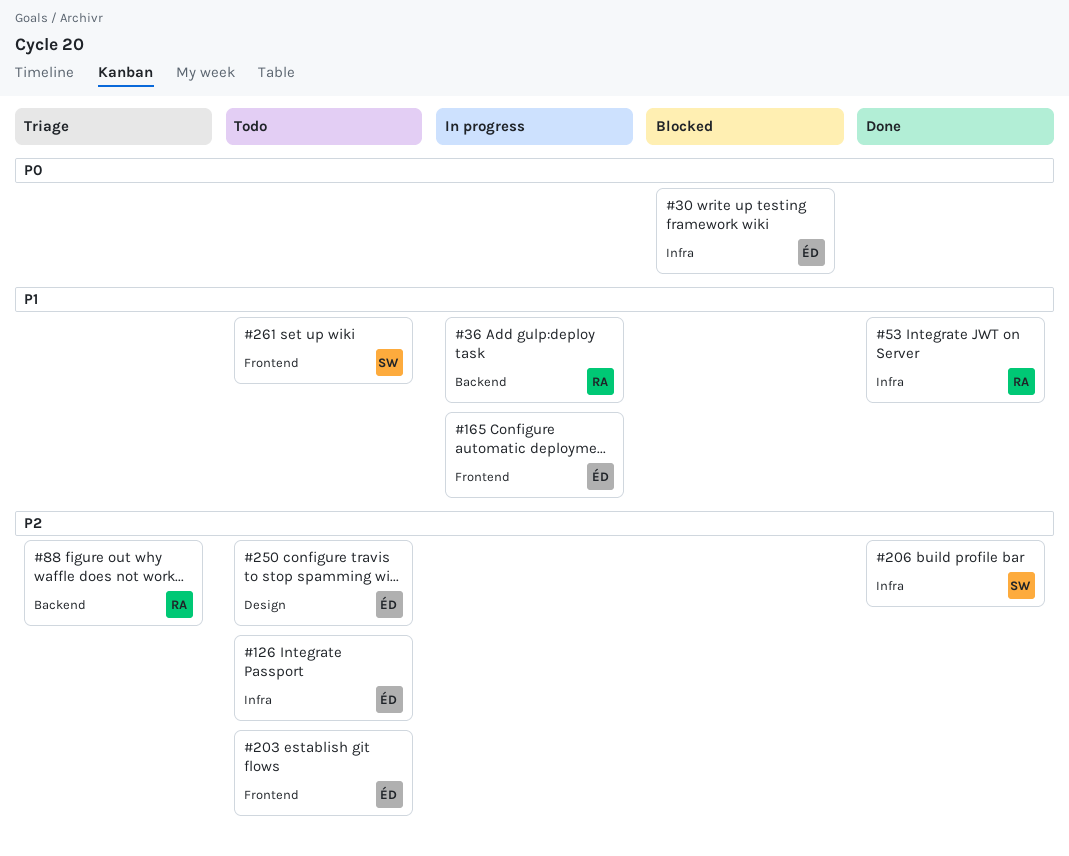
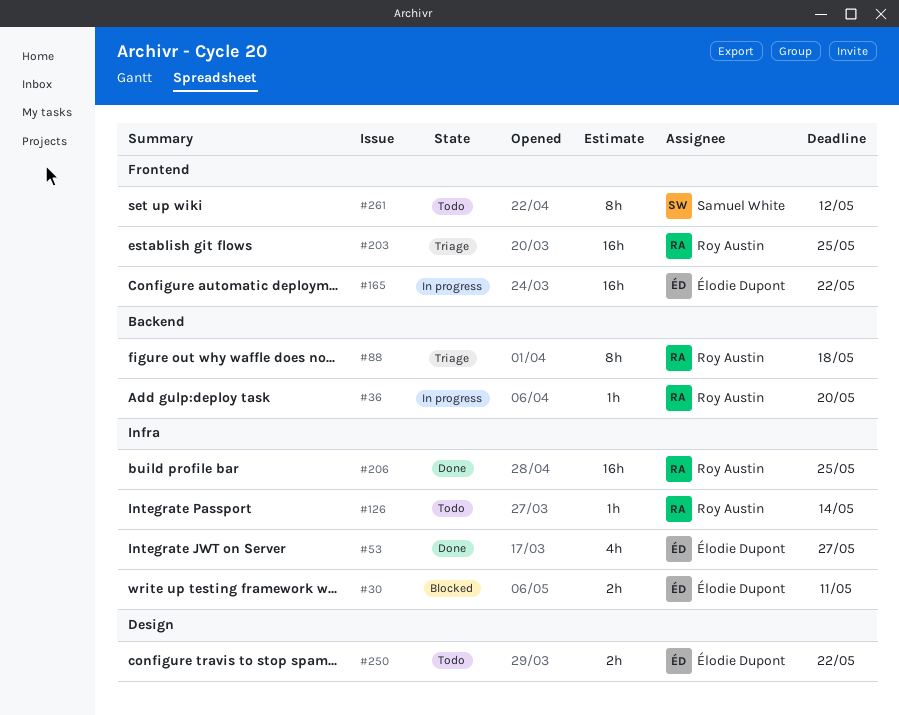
#53, owner: Roy Austin -> Élodie Dupont
#126, owner: Élodie Dupont -> Roy Austin
#203, status: Todo -> Triage
#203, owner: Élodie Dupont -> Roy Austin
#206, owner: Samuel White -> Roy Austin

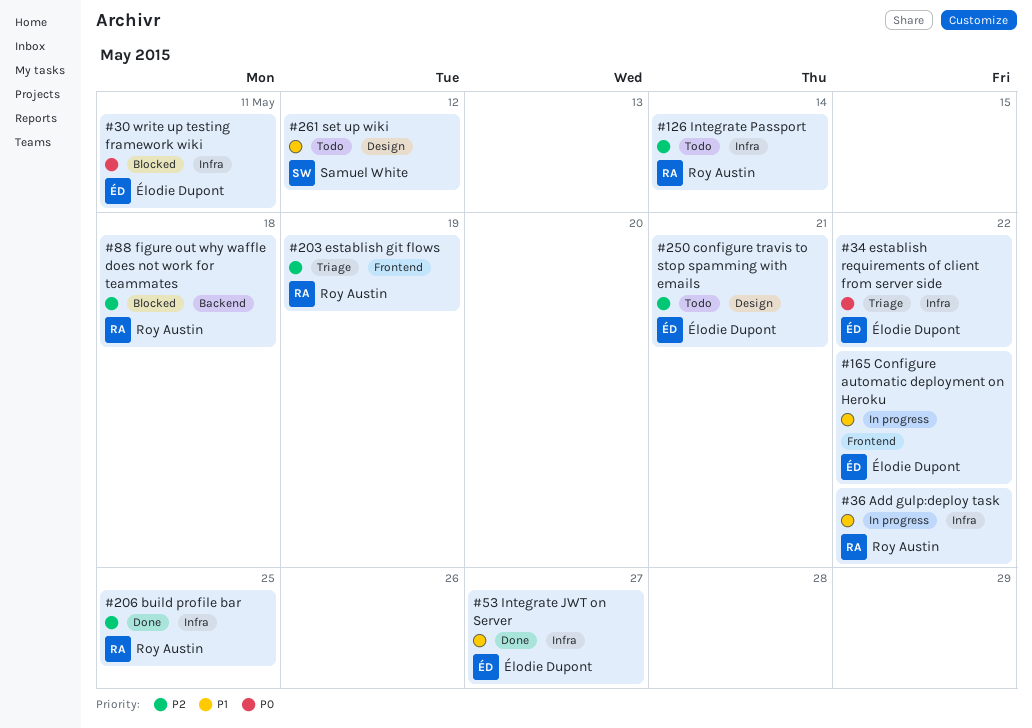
#34: none -> present
#36, label: Backend -> Infra
#36, due: May 20 -> May 22
#88, status: Triage -> Blocked
#203, due: May 25 -> May 19
#250, due: May 22 -> May 21
#261, label: Frontend -> Design

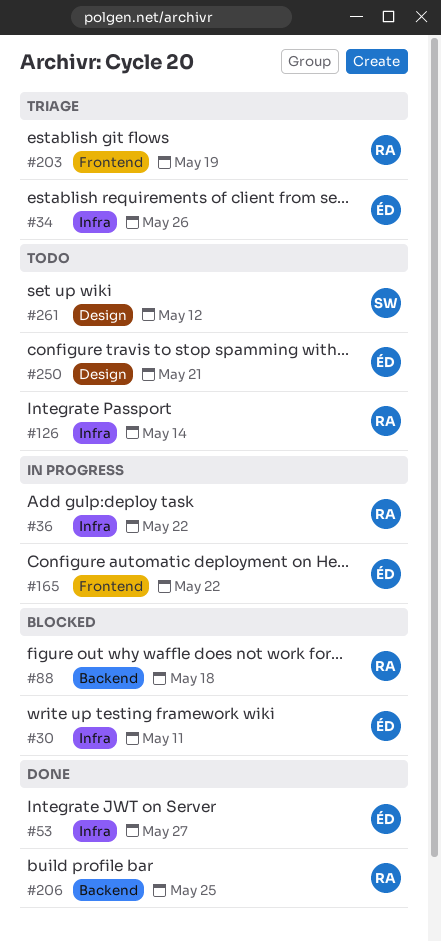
#34, due: May 22 -> May 26
#206, label: Infra -> Backend

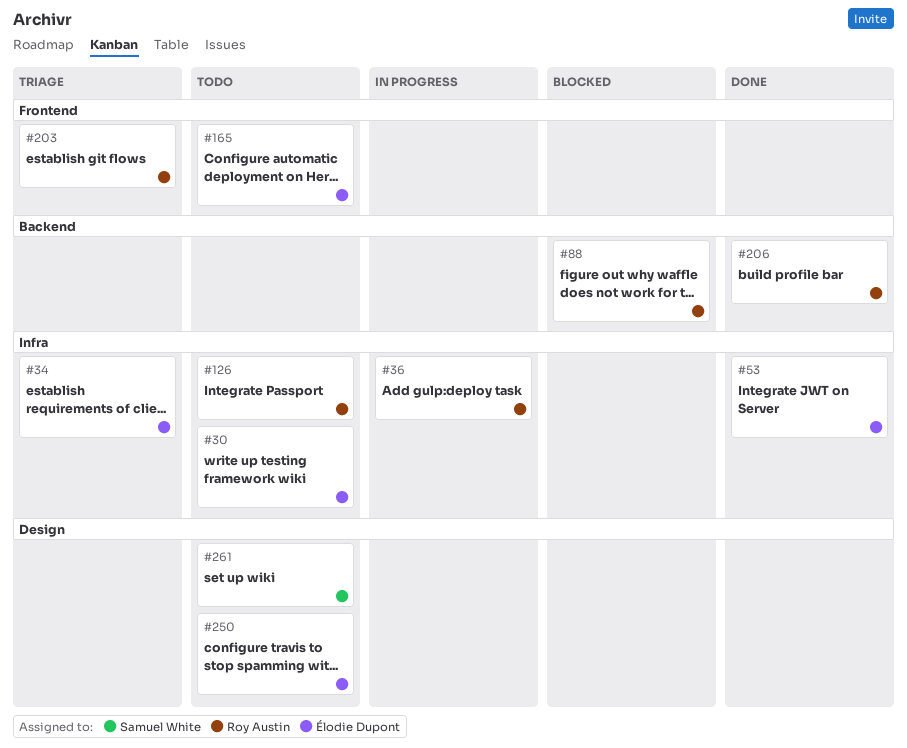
#30, status: Blocked -> Todo
#165, status: In progress -> Todo

